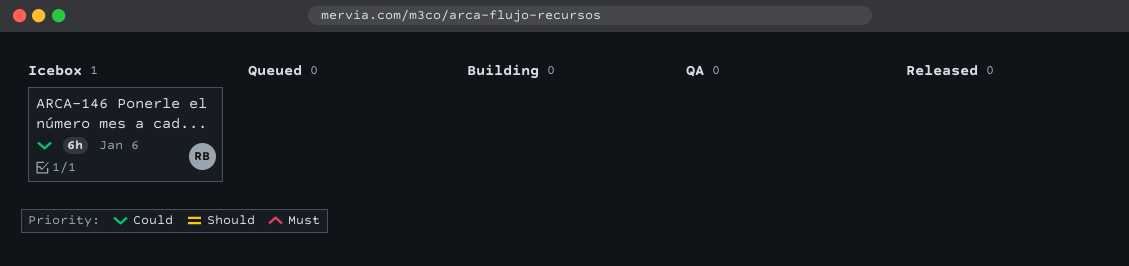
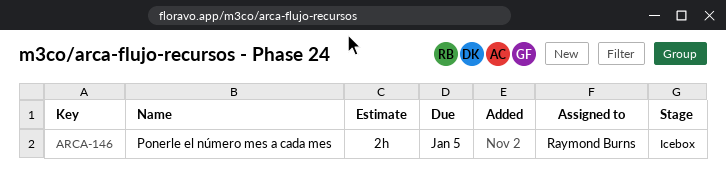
ARCA-146, estimate: 6h -> 2h
ARCA-146, due: Jan 6 -> Jan 5

